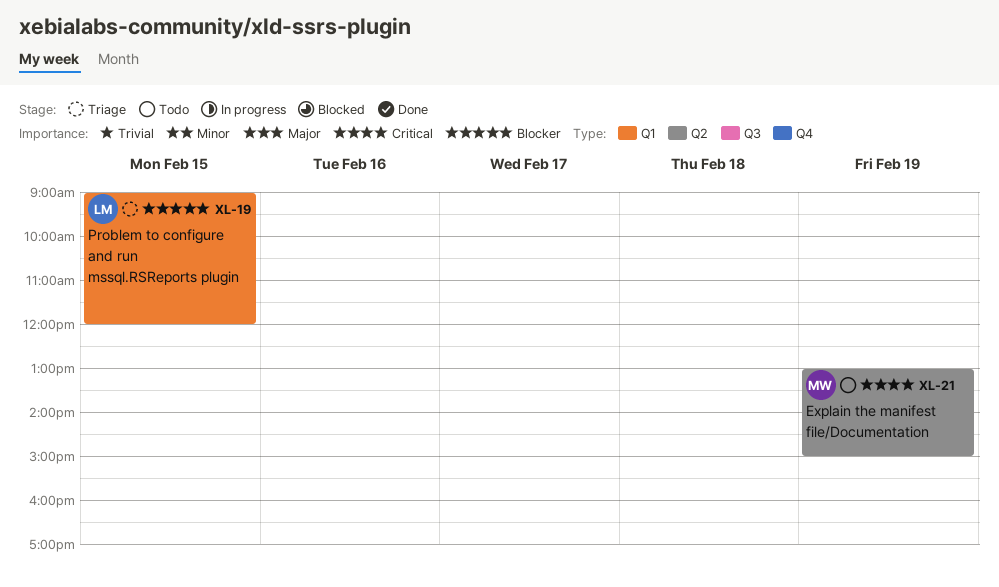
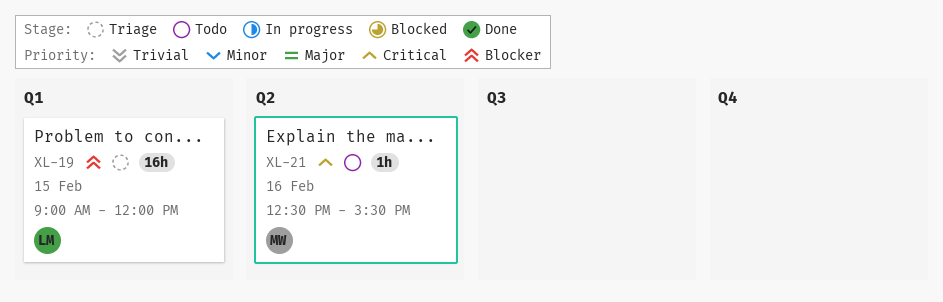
XL-21, day: Feb 19 -> Feb 16
XL-21, begins: 13:00 -> 12:30
XL-21, ends: 15:00 -> 15:30

